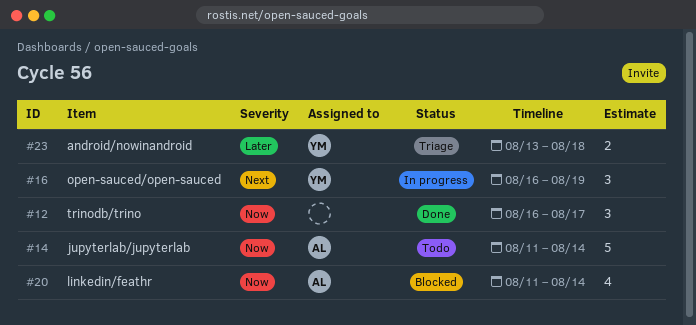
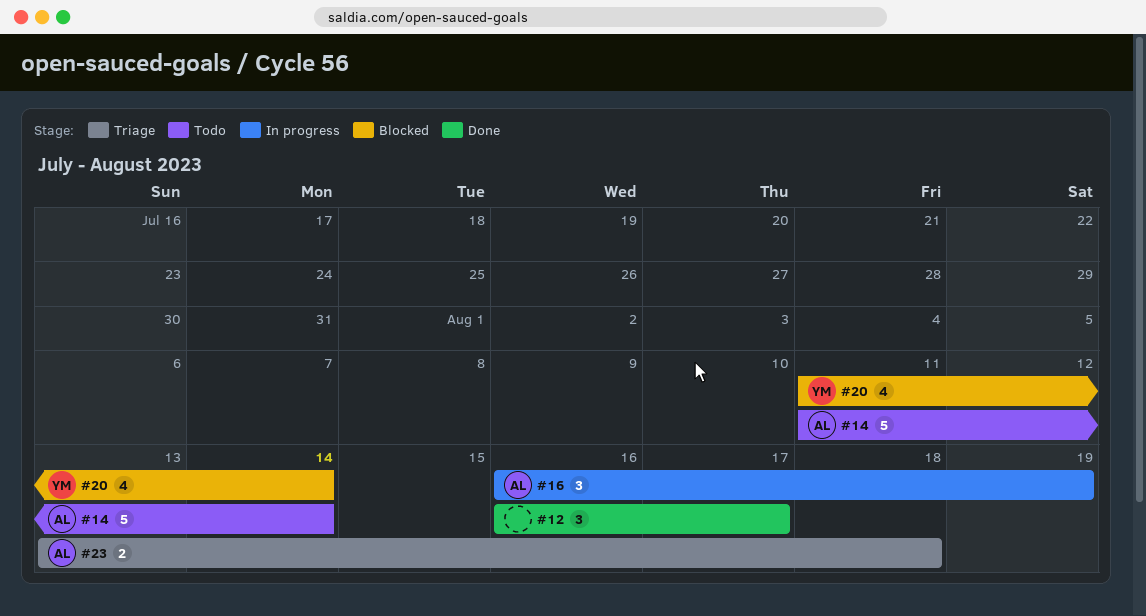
#16, owner: YM -> AL
#20, owner: AL -> YM
#23, owner: YM -> AL

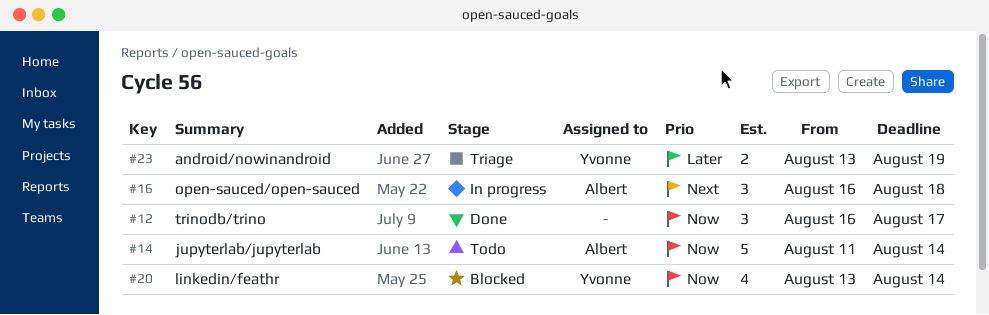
#16, due: Aug 19 -> Aug 18
#20, start: Aug 11 -> Aug 13
#23, owner: Albert -> Yvonne
#23, due: Aug 18 -> Aug 19

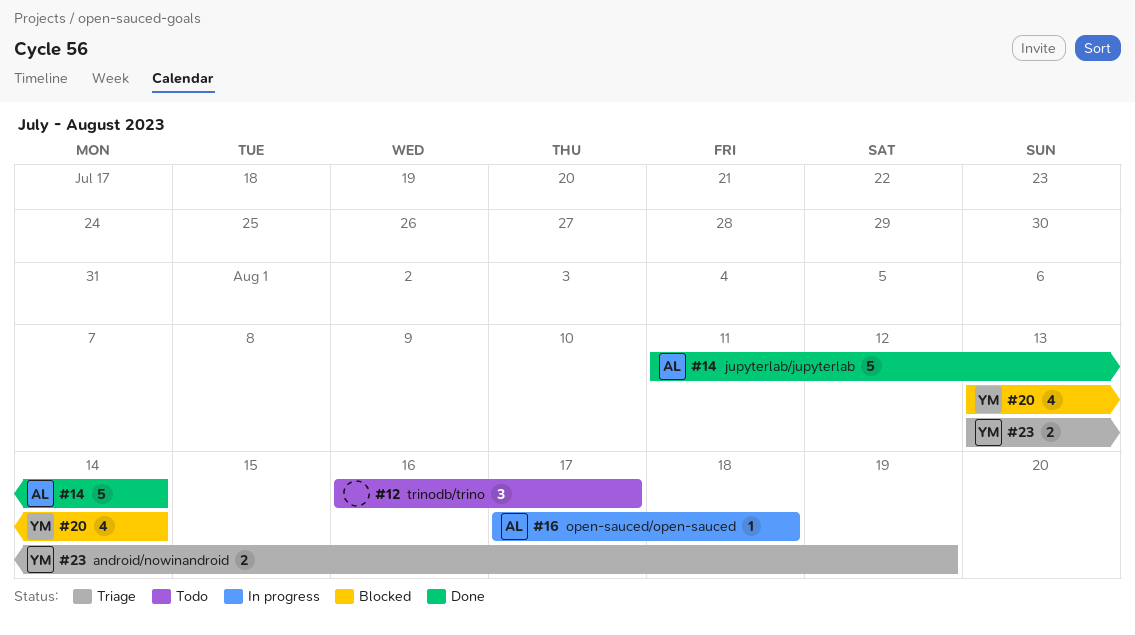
#12, status: Done -> Todo
#14, status: Todo -> Done
#16, estimate: 3 -> 1
#16, start: Aug 16 -> Aug 17

